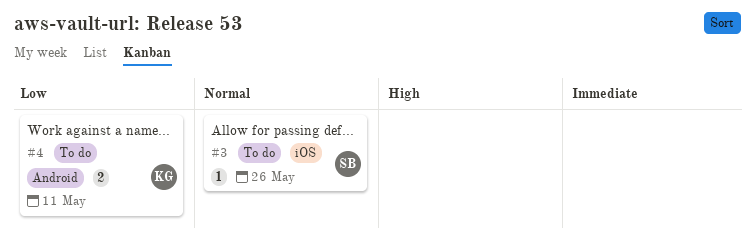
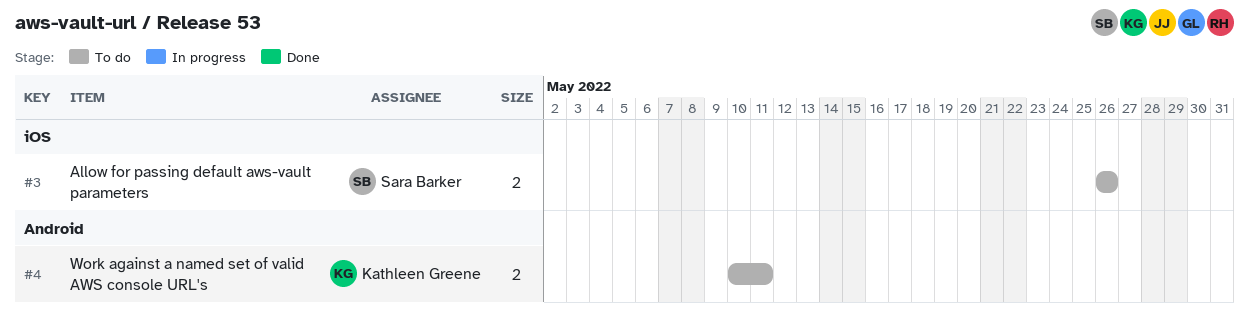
#3, estimate: 1 -> 2

